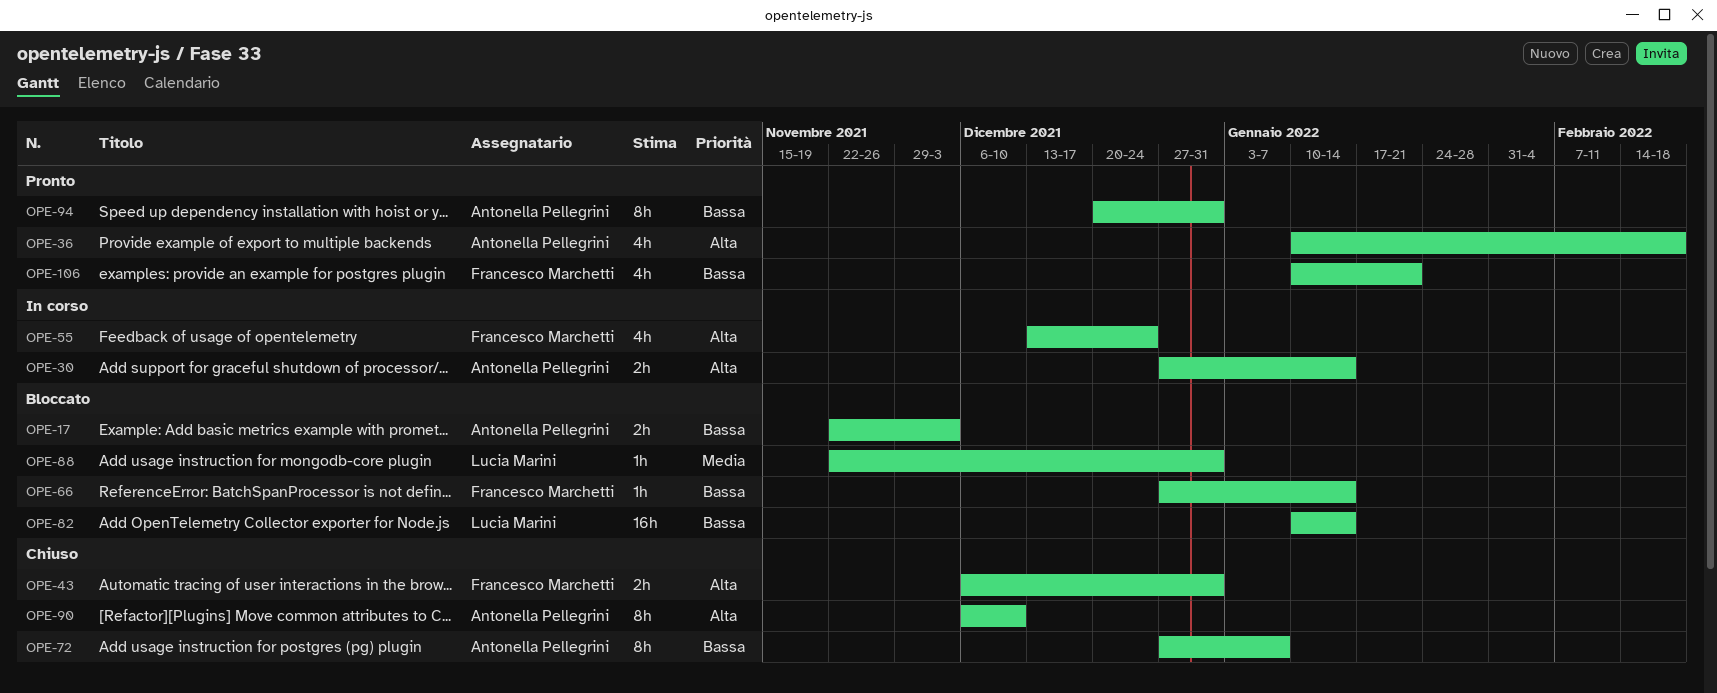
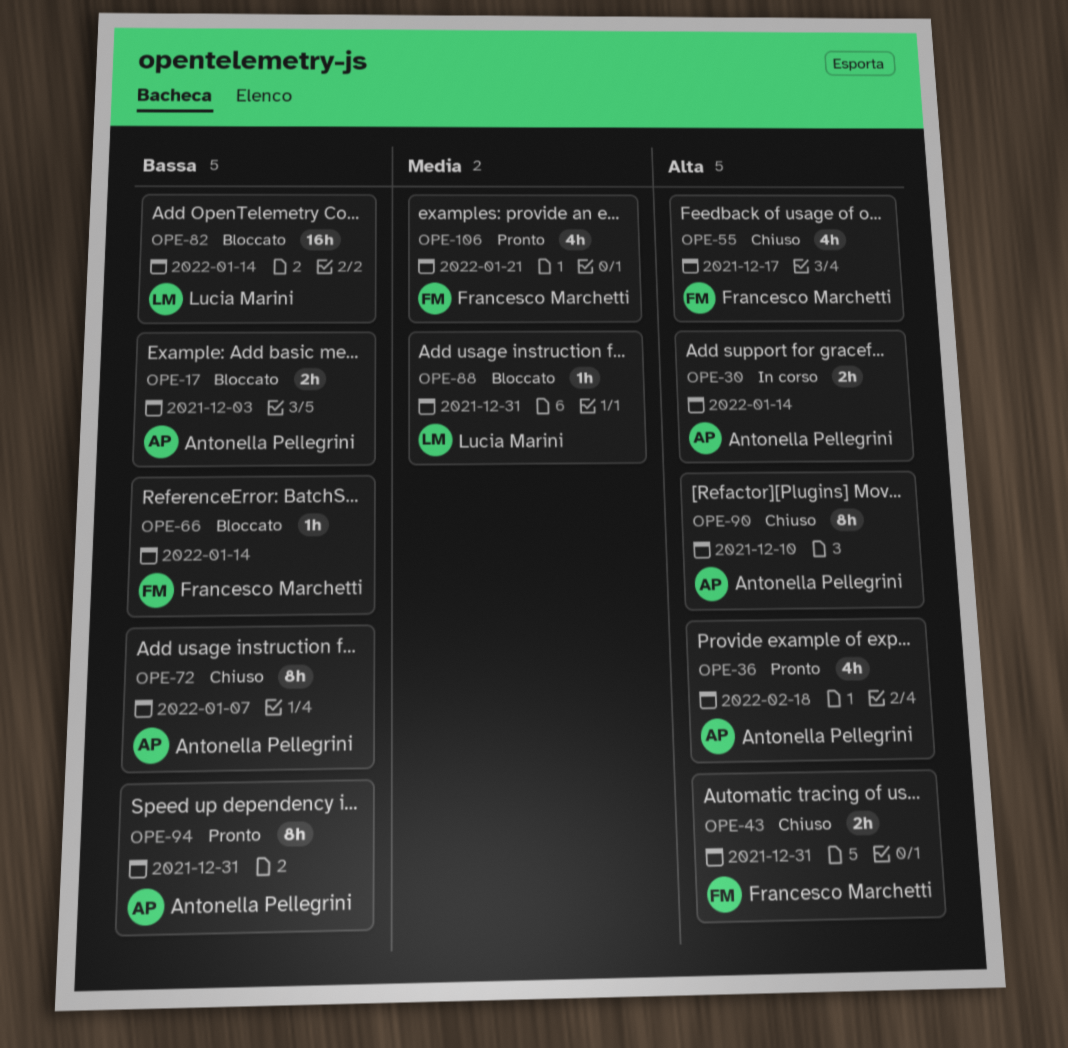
OPE-55, status: In corso -> Chiuso
OPE-55, due: Dec 24 -> Dec 17
OPE-106, priority: Bassa -> Media

